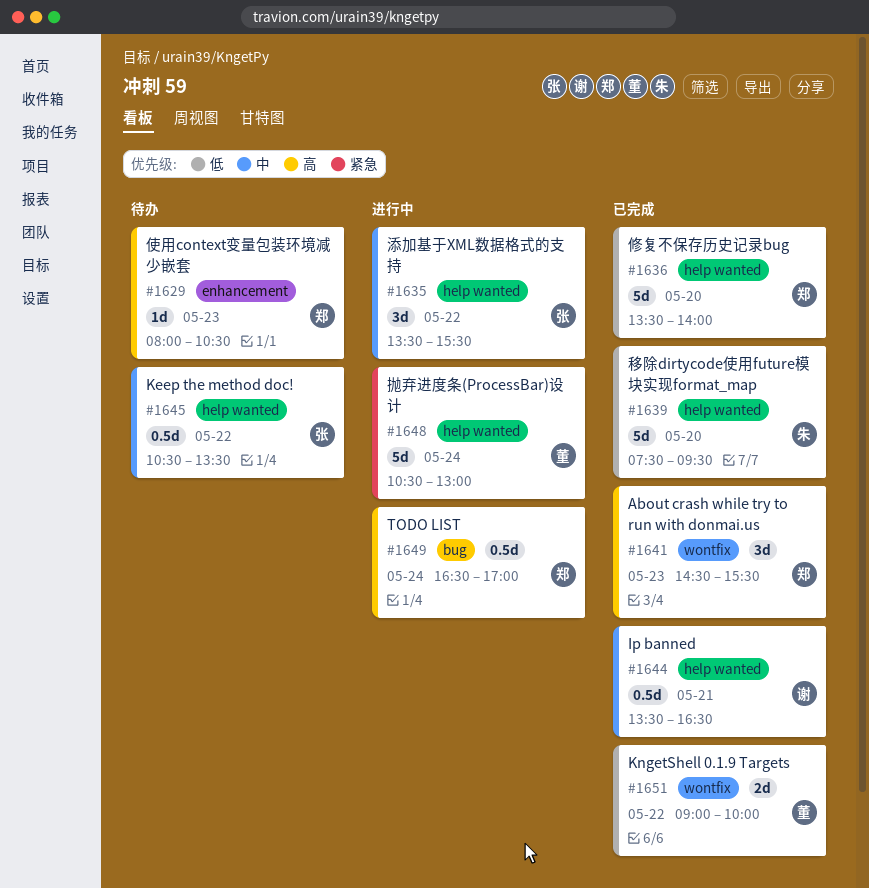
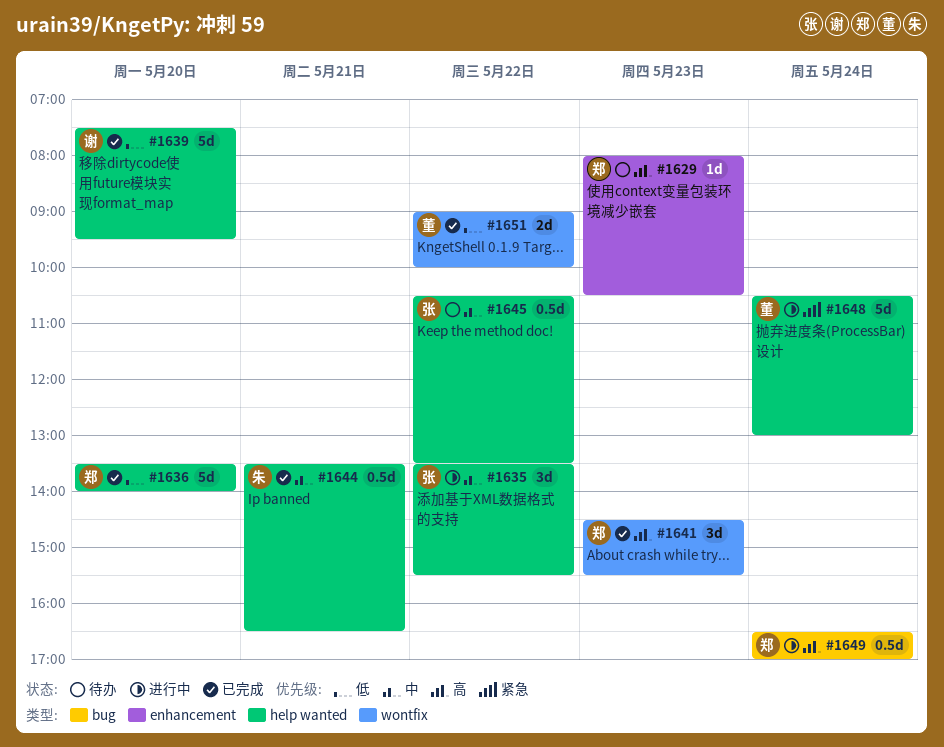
#1639, owner: 朱 -> 谢
#1644, owner: 谢 -> 朱

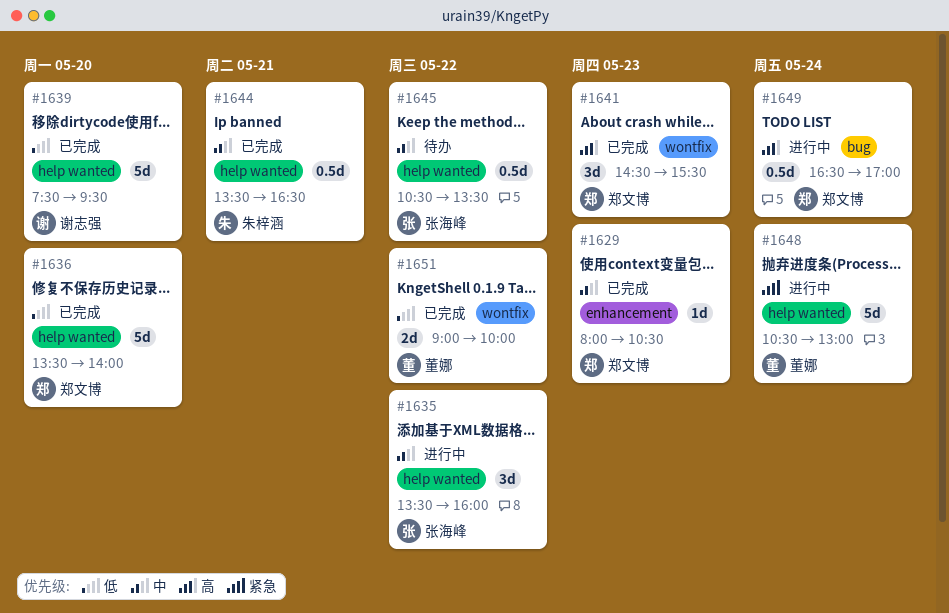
#1629, status: 待办 -> 已完成
#1629, priority: 高 -> 中
#1635, ends: 15:30 -> 16:00

